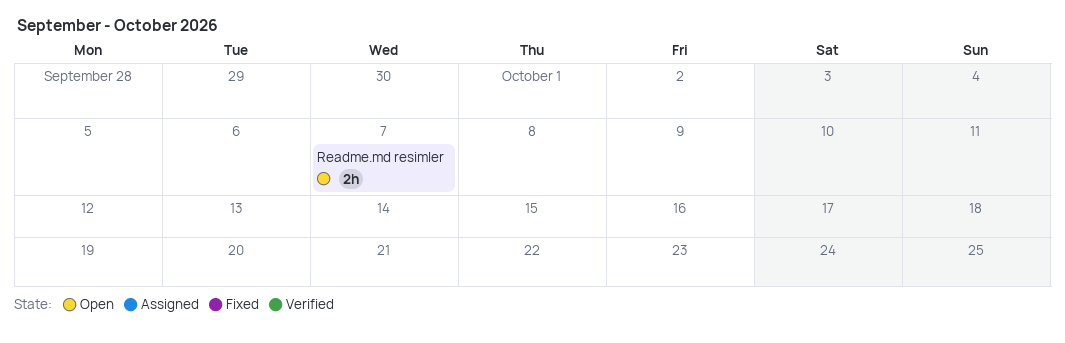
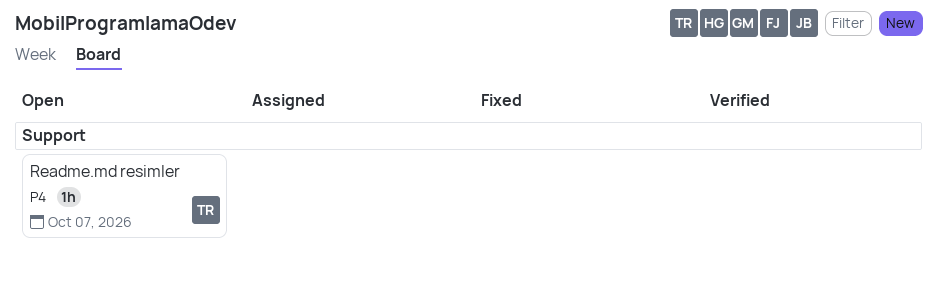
Readme.md resimler, estimate: 2h -> 1h

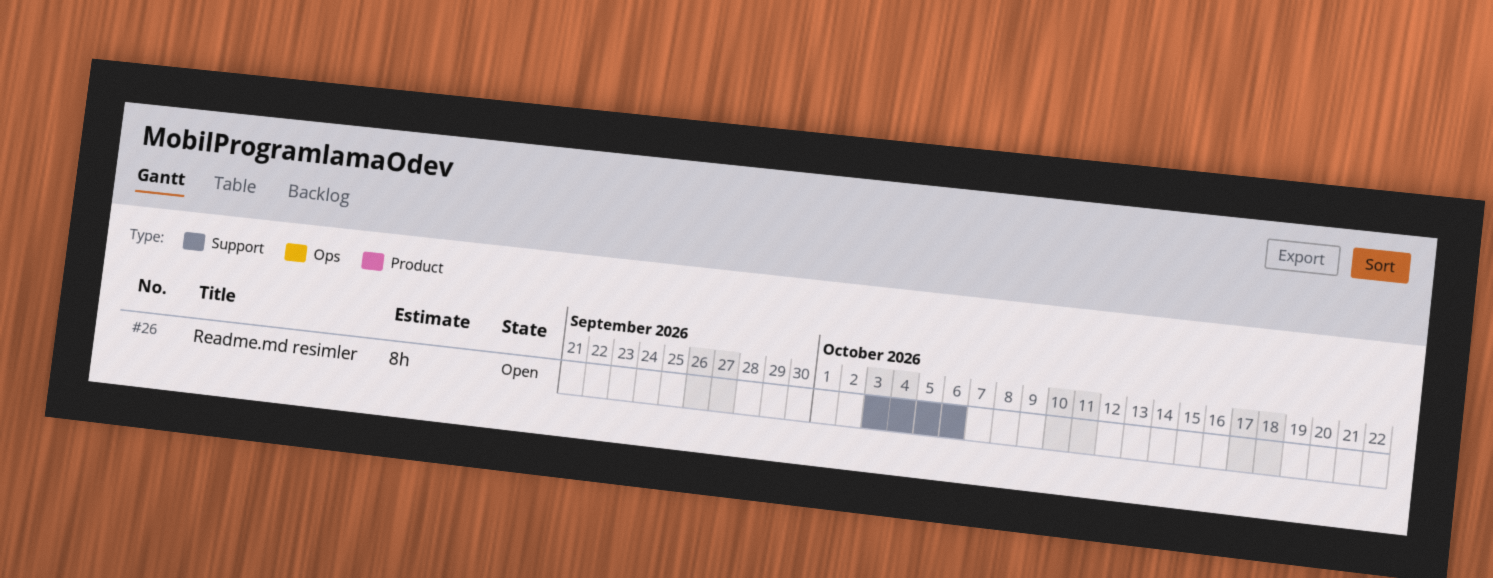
Readme.md resimler, estimate: 1h -> 8h
Readme.md resimler, due: Oct 7 -> Oct 6

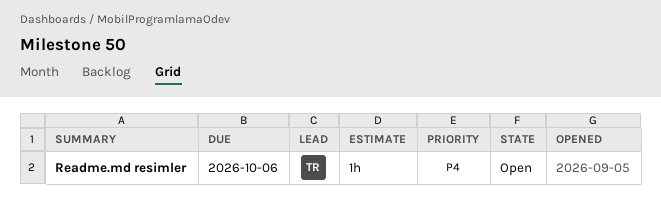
Readme.md resimler, estimate: 8h -> 1h

